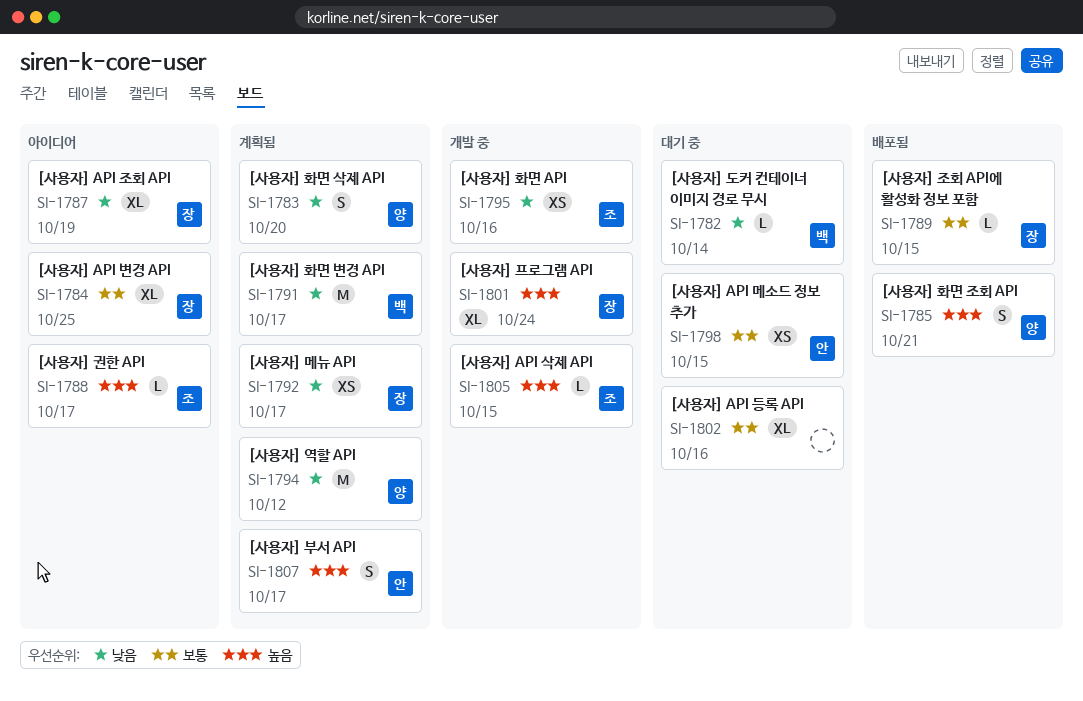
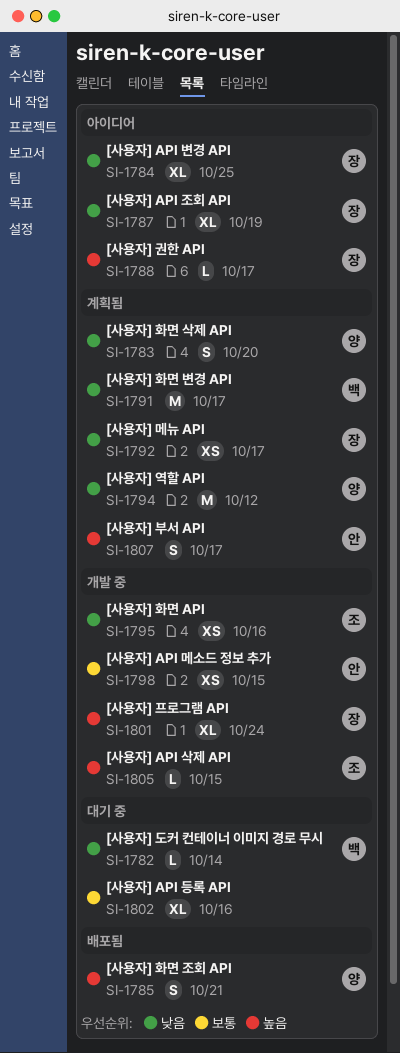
SI-1784, priority: 보통 -> 낮음
SI-1788, owner: 조 -> 장
SI-1789: present -> none
SI-1798, status: 대기 중 -> 개발 중

